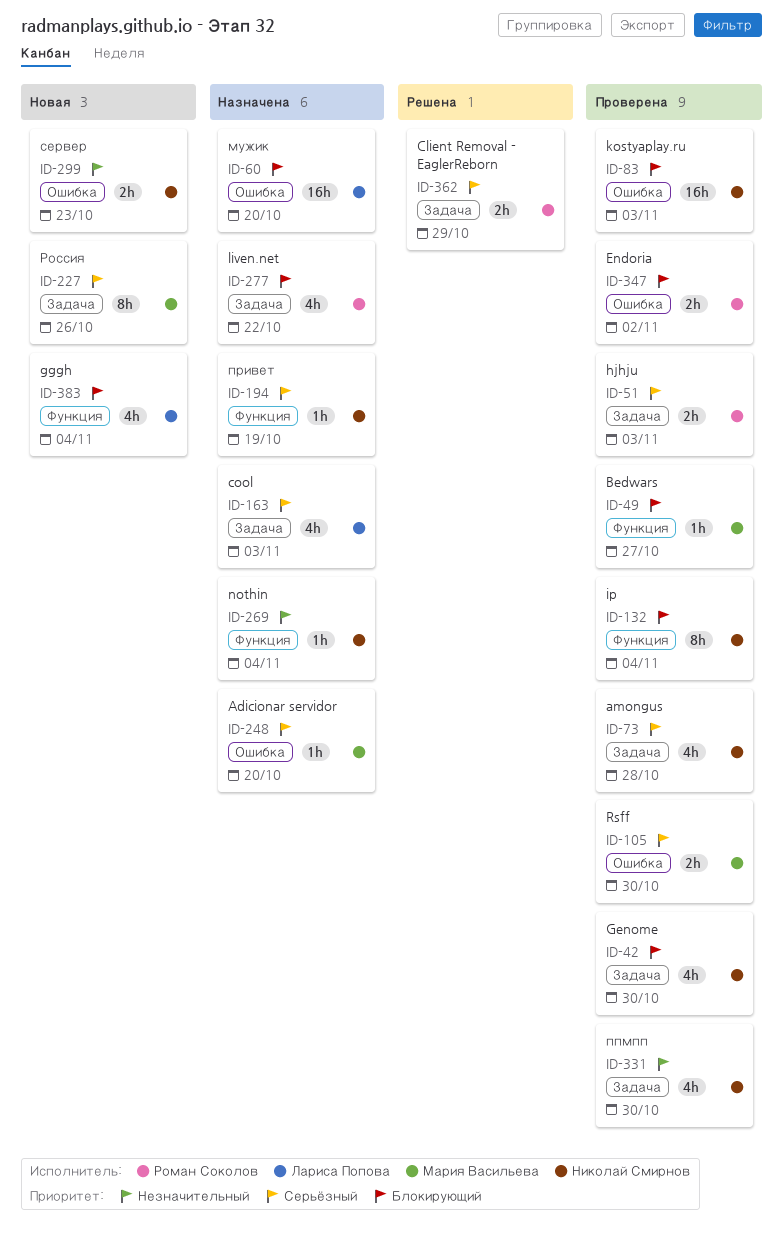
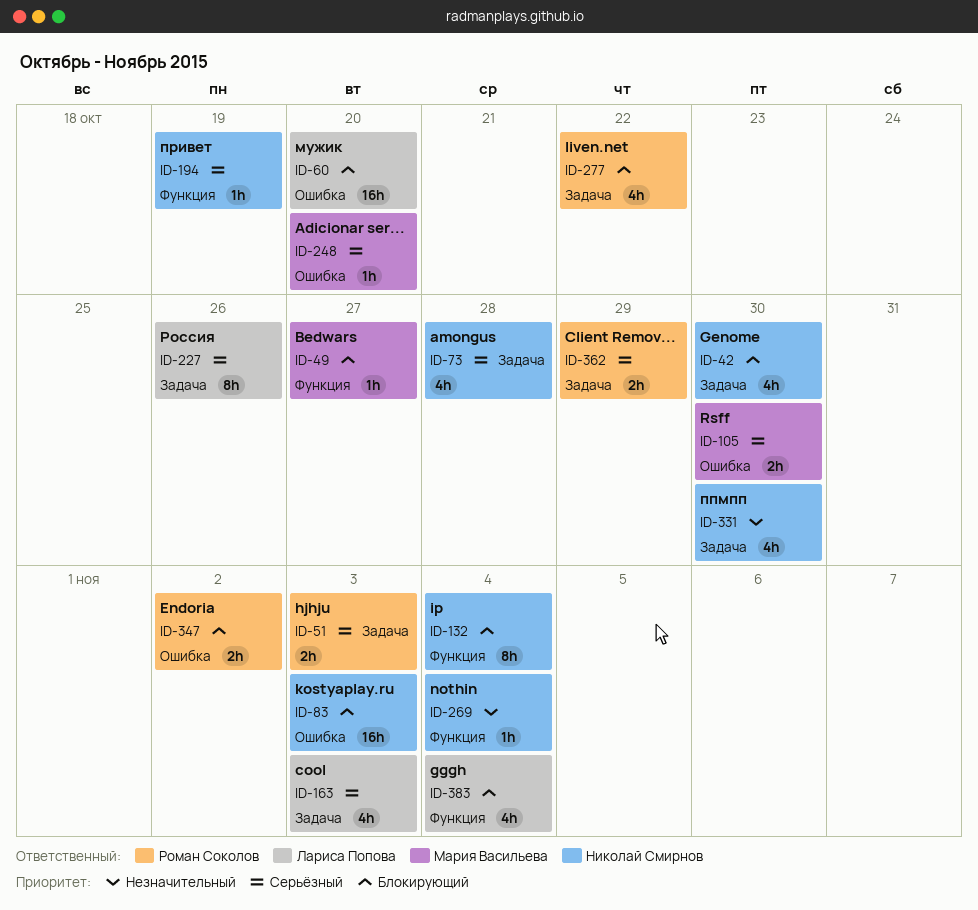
ID-227, owner: Мария Васильева -> Лариса Попова
ID-299: present -> none

